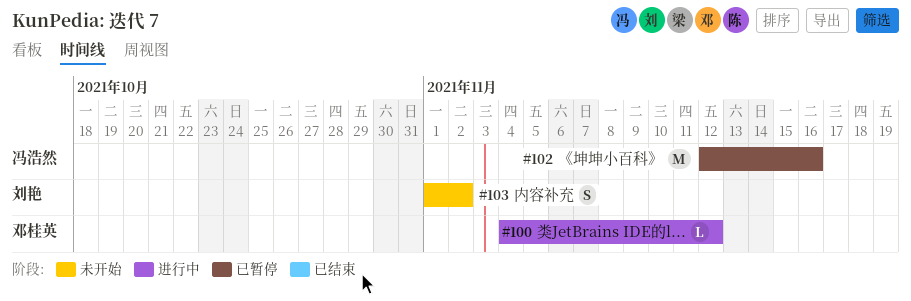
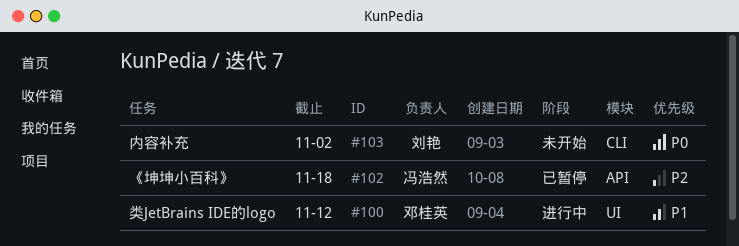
#102, due: Nov 16 -> Nov 18

